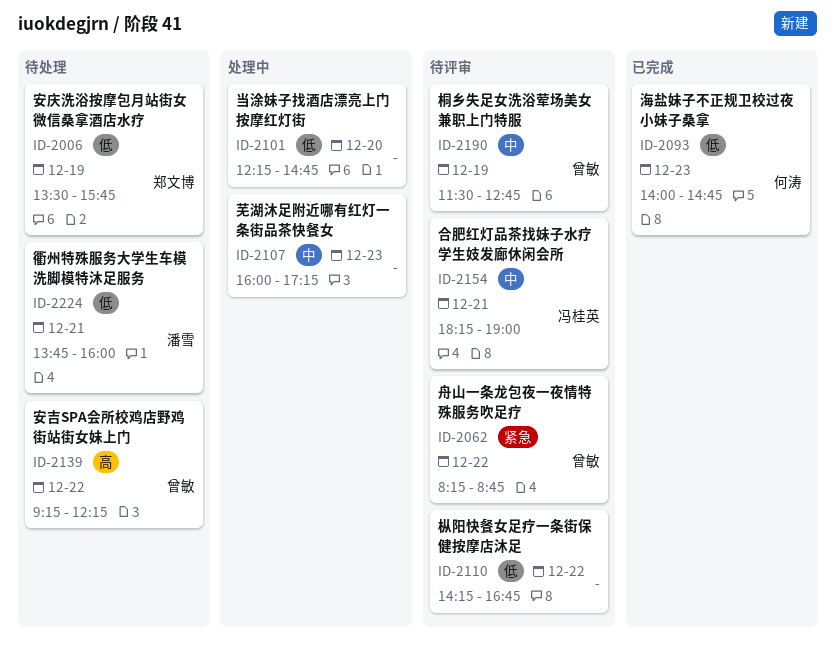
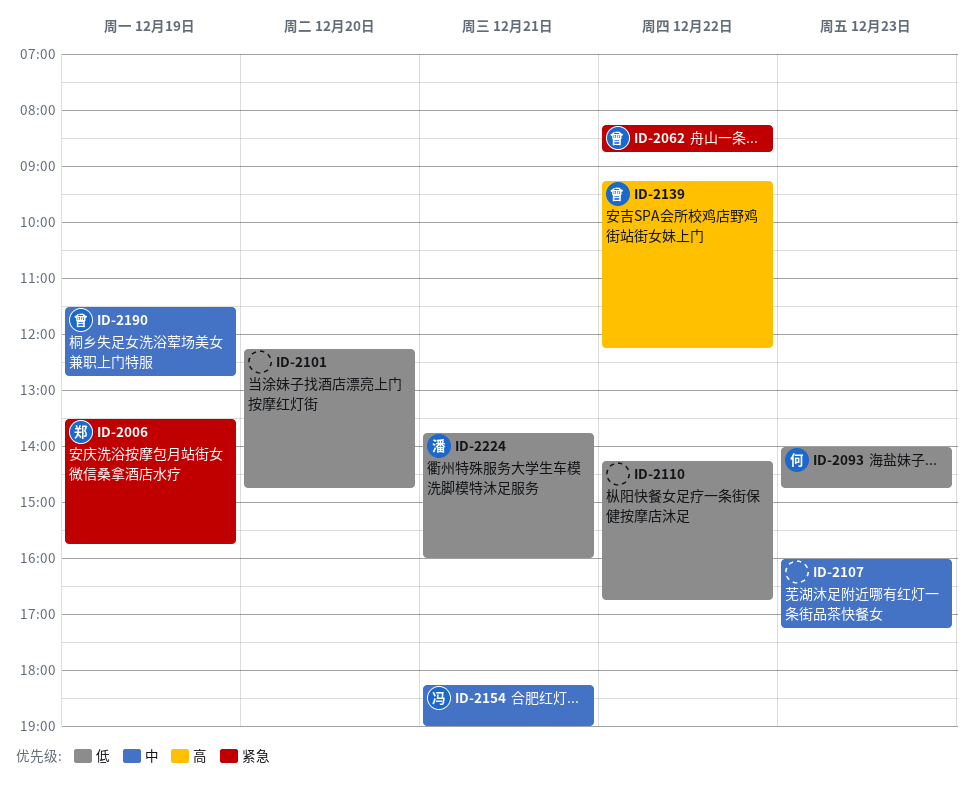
ID-2006, priority: 低 -> 紧急

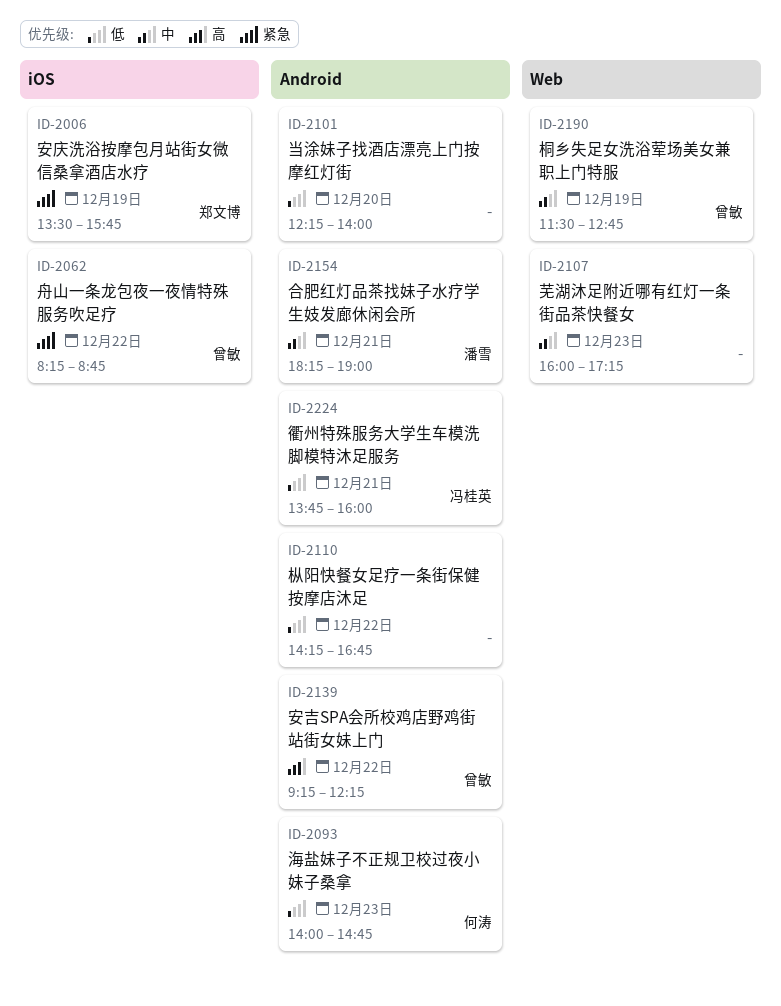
ID-2101, ends: 14:45 -> 14:00
ID-2154, owner: 冯桂英 -> 潘雪
ID-2224, owner: 潘雪 -> 冯桂英

